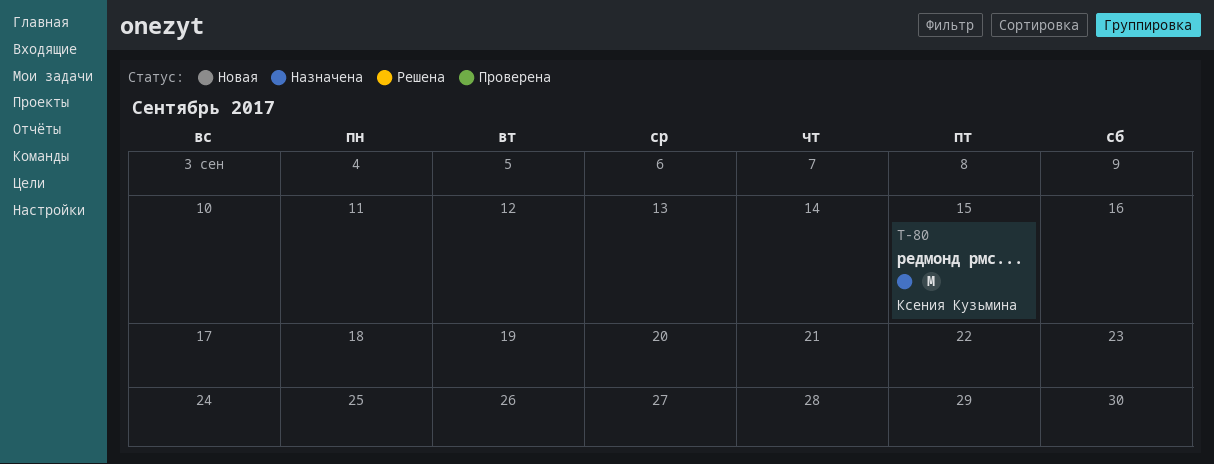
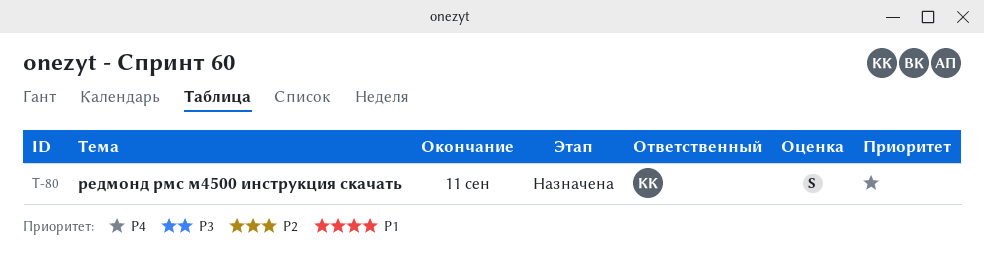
T-80, estimate: M -> S
T-80, due: Sep 15 -> Sep 11

